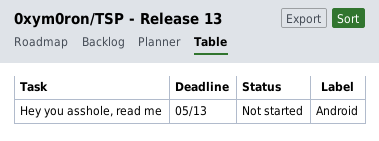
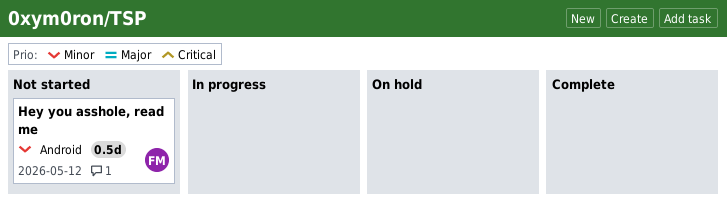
Hey you asshole, read me, due: May 13 -> May 12

